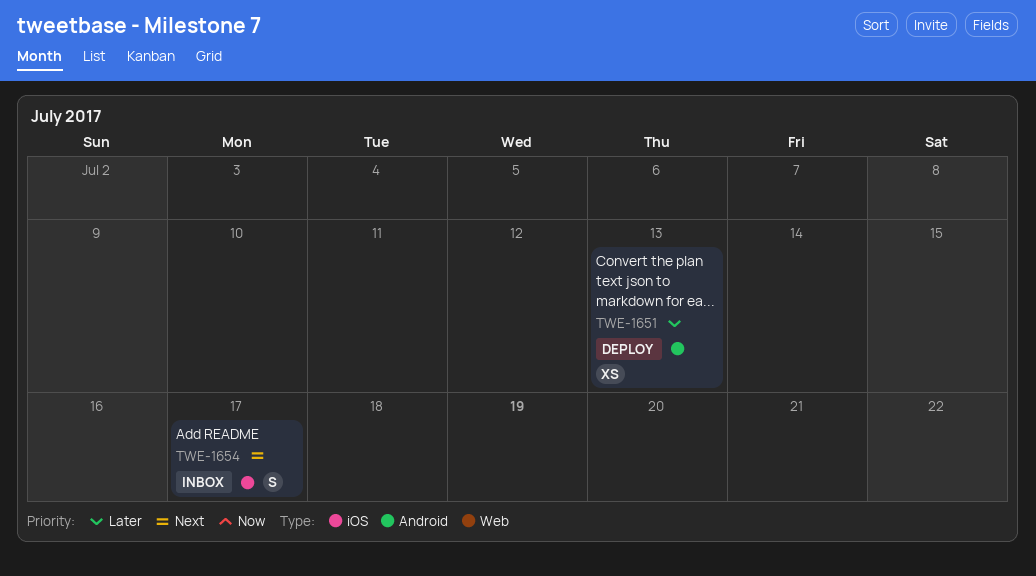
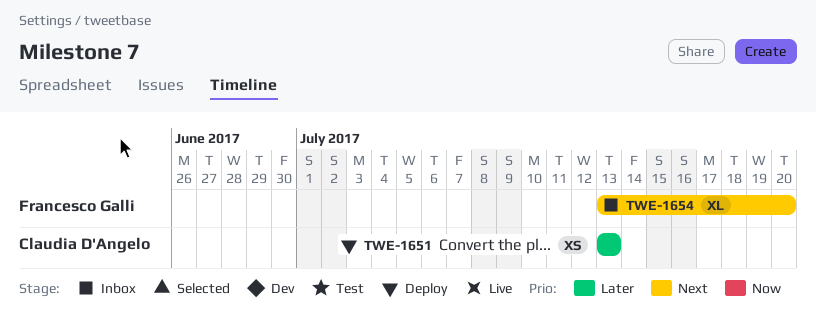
TWE-1654, estimate: S -> XL
TWE-1654, due: Jul 17 -> Jul 20

